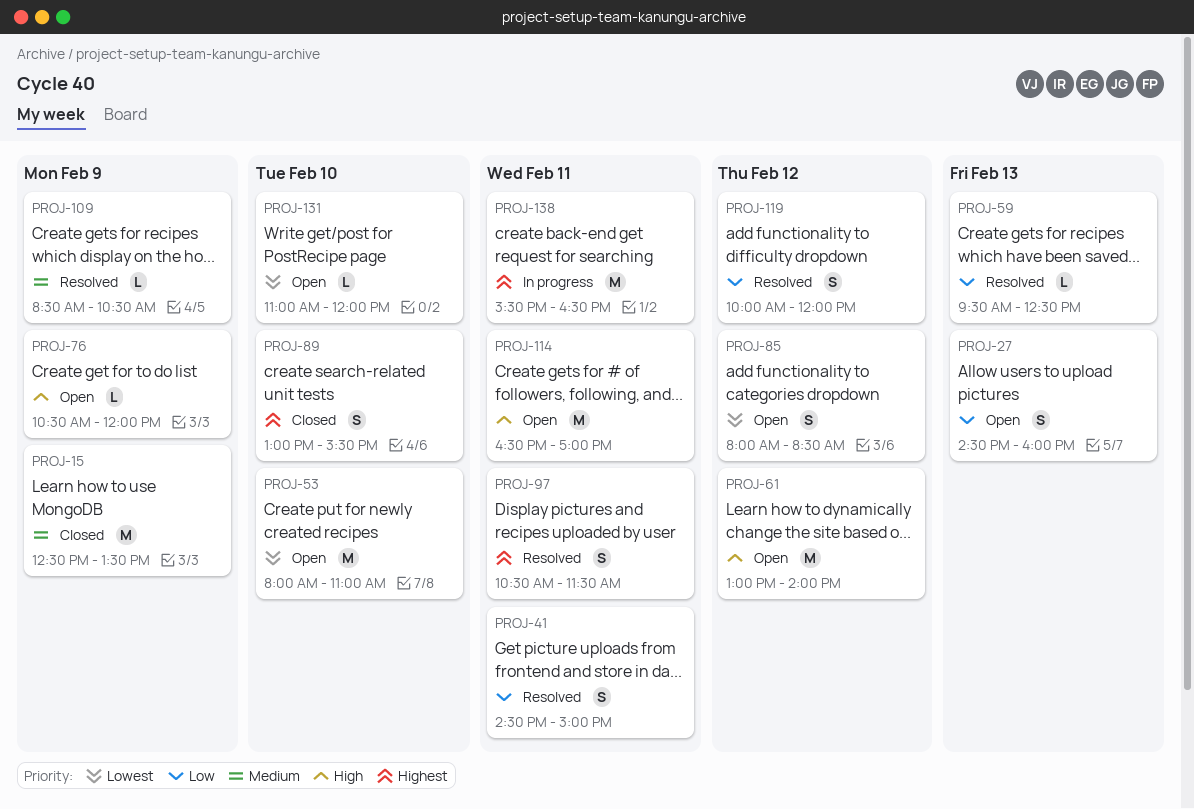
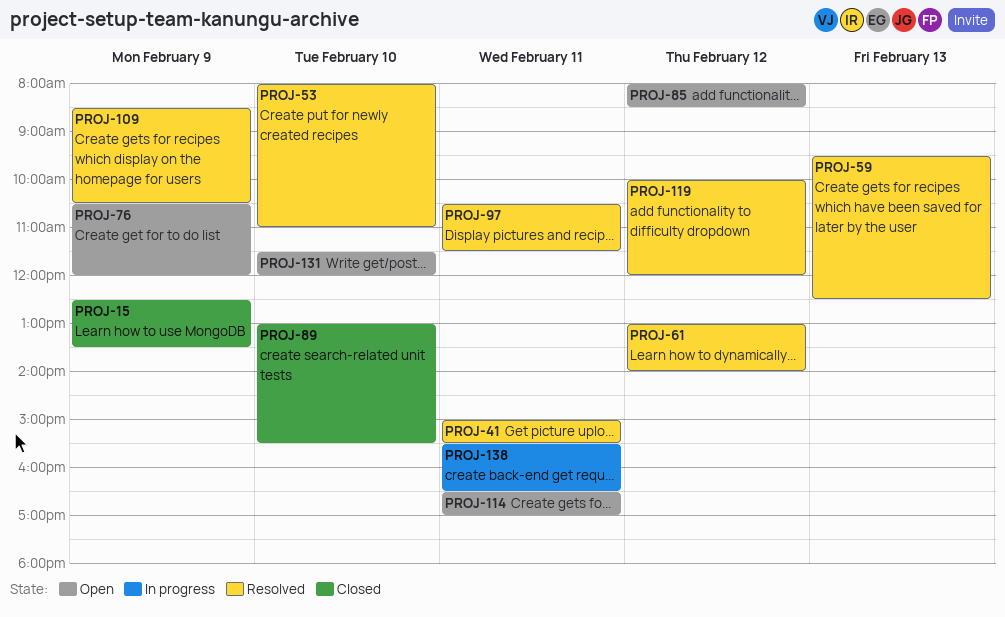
PROJ-27: present -> none
PROJ-41, begins: 14:30 -> 15:00
PROJ-41, ends: 15:00 -> 15:30
PROJ-53, status: Open -> Resolved
PROJ-61, status: Open -> Resolved
PROJ-131, begins: 11:00 -> 11:30

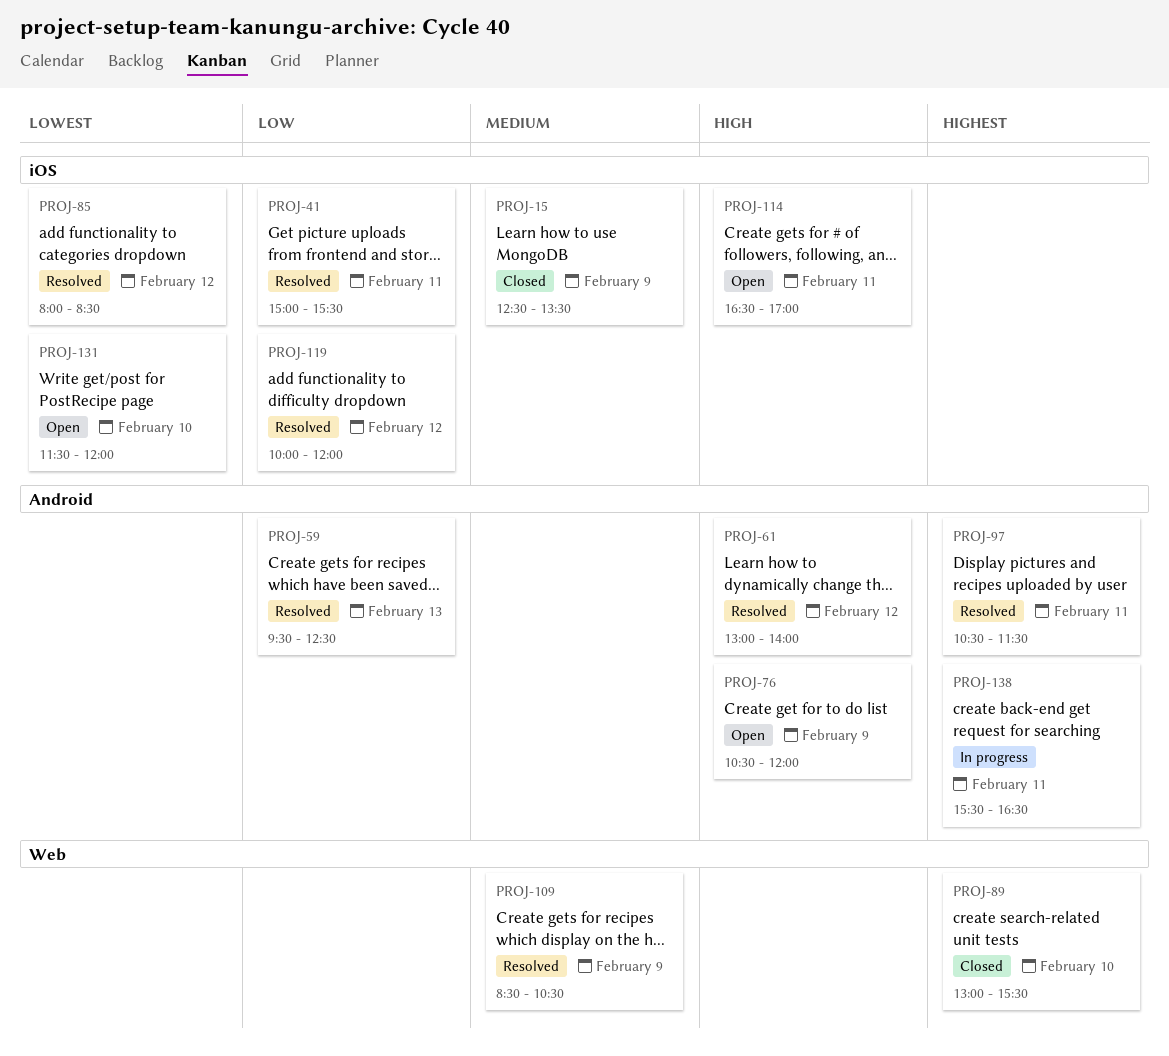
PROJ-53: present -> none
PROJ-85, status: Open -> Resolved

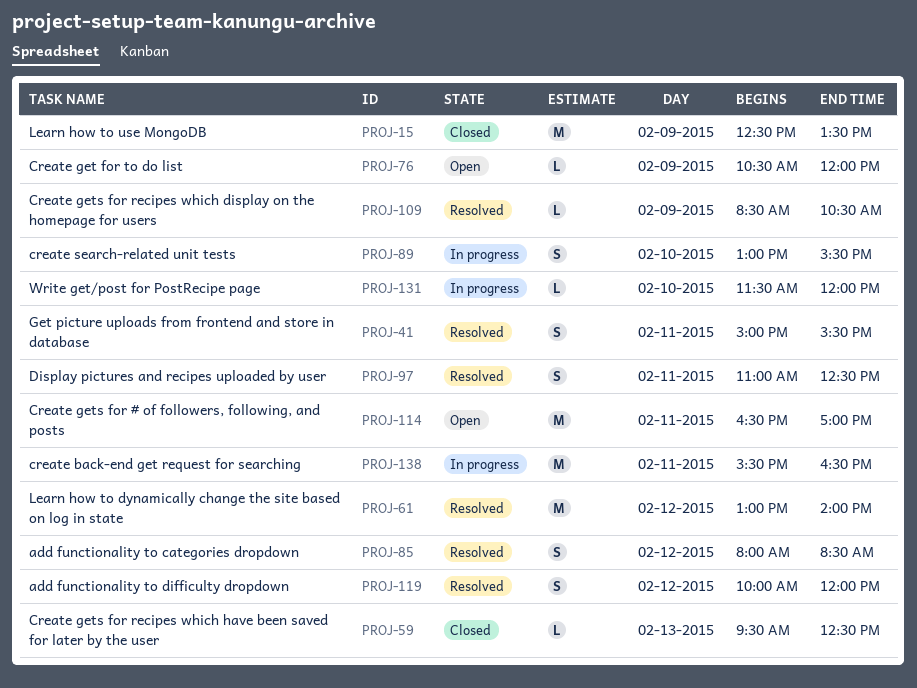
PROJ-59, status: Resolved -> Closed
PROJ-89, status: Closed -> In progress
PROJ-97, begins: 10:30 -> 11:00
PROJ-97, ends: 11:30 -> 12:30
PROJ-131, status: Open -> In progress

